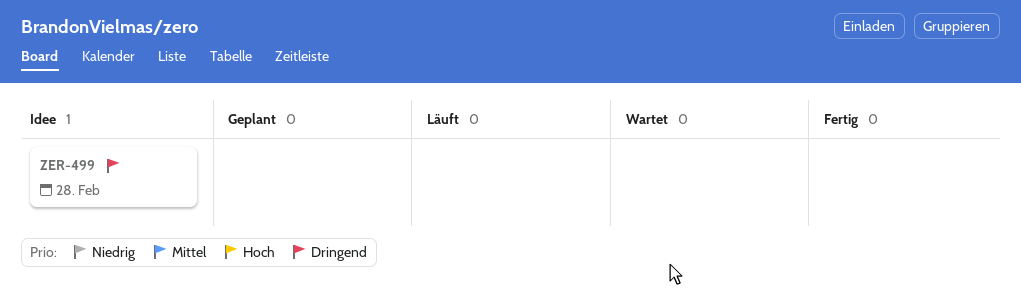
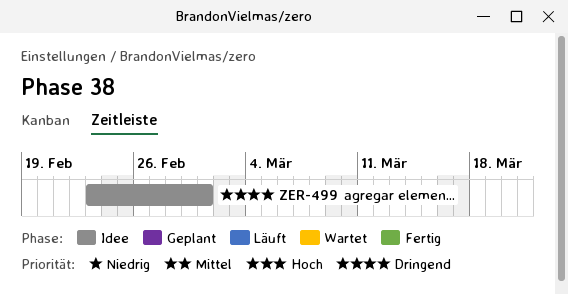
ZER-499, due: Feb 28 -> Mar 1

